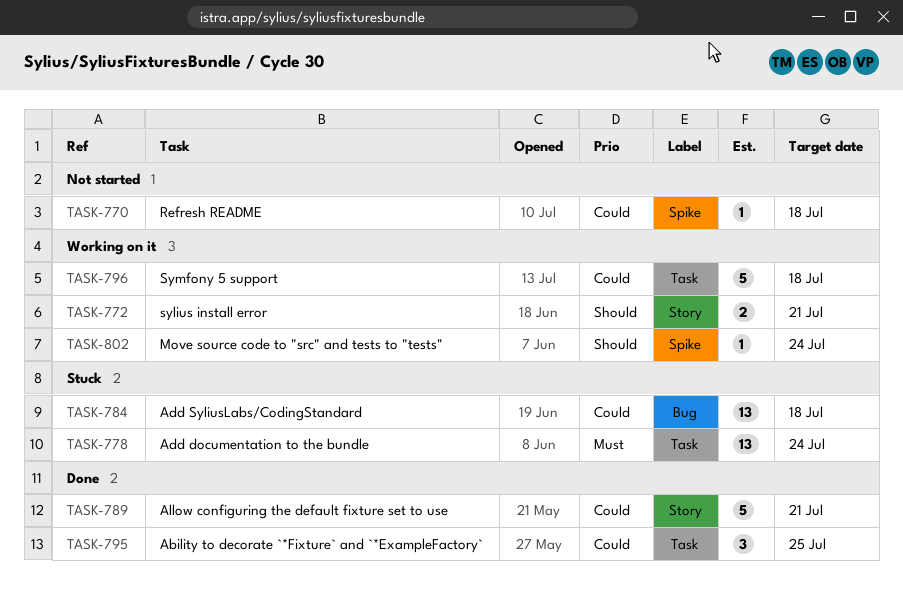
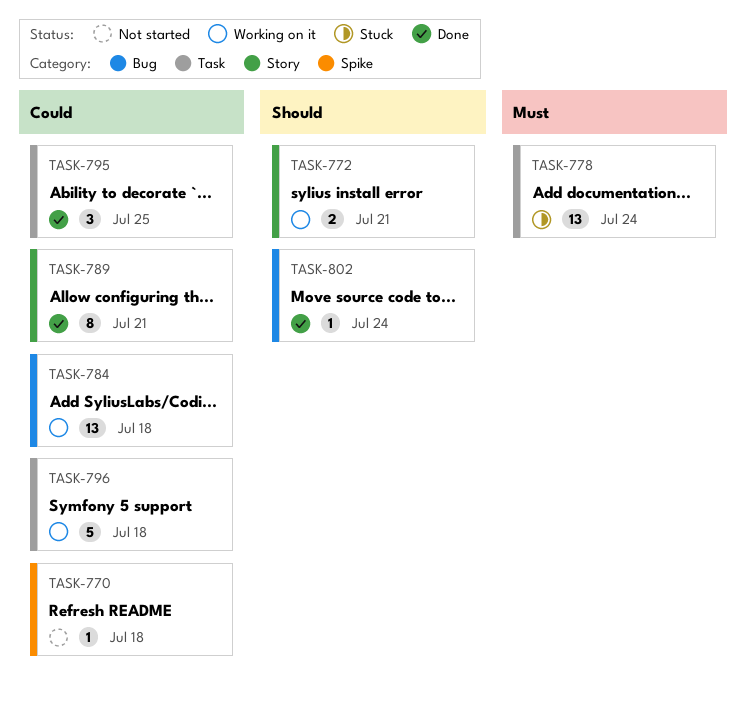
TASK-784, status: Stuck -> Working on it
TASK-789, estimate: 5 -> 8
TASK-802, status: Working on it -> Done
TASK-802, label: Spike -> Bug

